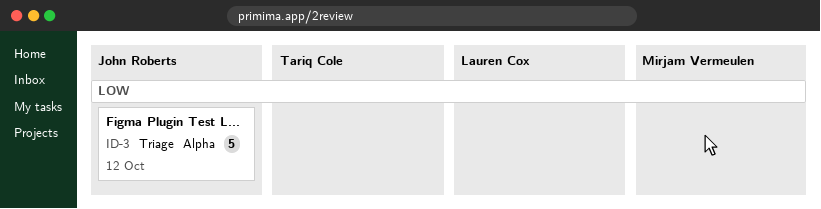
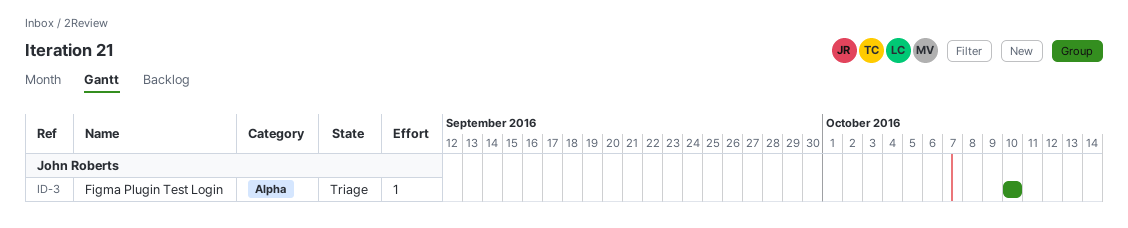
ID-3, estimate: 5 -> 1
ID-3, due: Oct 12 -> Oct 10

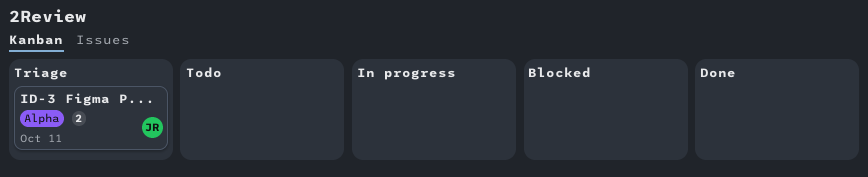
ID-3, estimate: 1 -> 2
ID-3, due: Oct 10 -> Oct 11

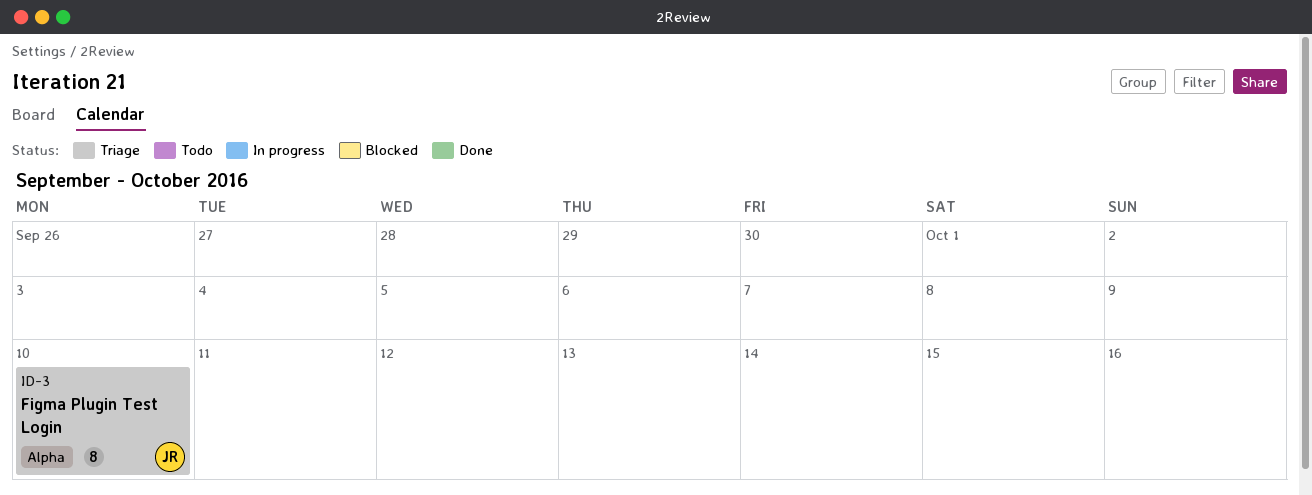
ID-3, estimate: 2 -> 8
ID-3, due: Oct 11 -> Oct 10

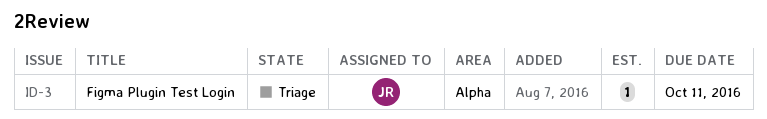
ID-3, estimate: 8 -> 1
ID-3, due: Oct 10 -> Oct 11

